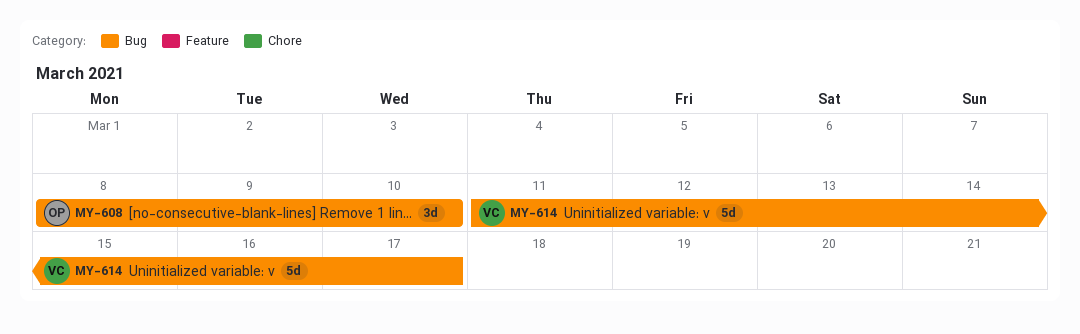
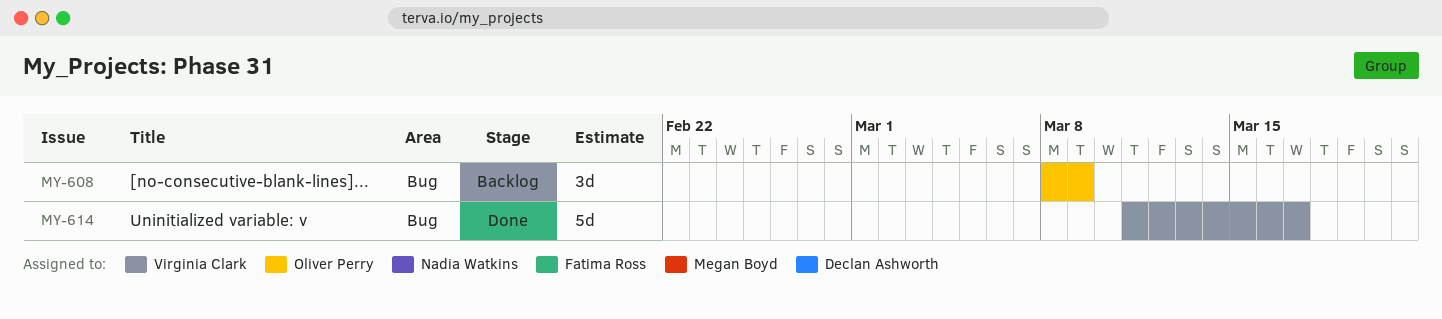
MY-608, due: Mar 10 -> Mar 9

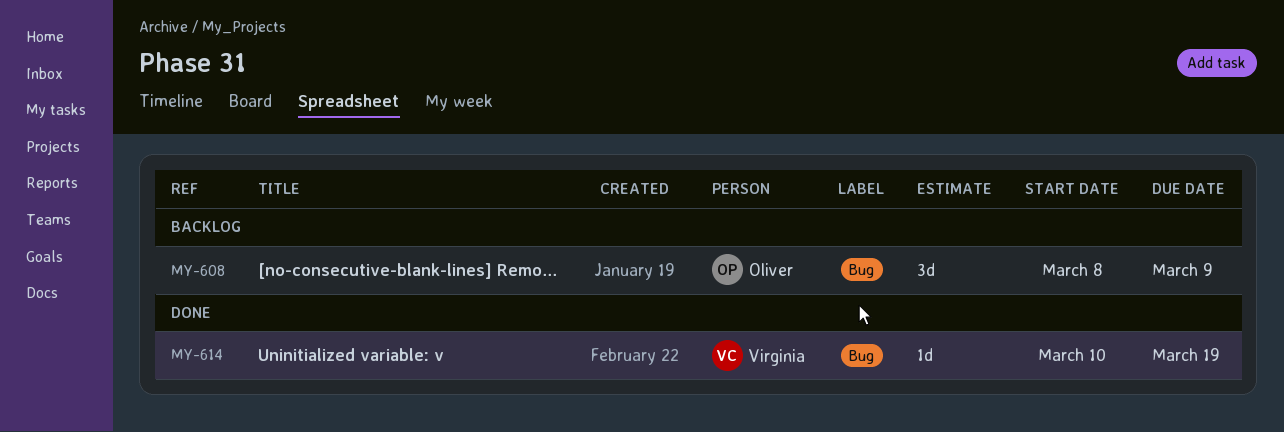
MY-614, estimate: 5d -> 1d
MY-614, start: Mar 11 -> Mar 10
MY-614, due: Mar 17 -> Mar 19

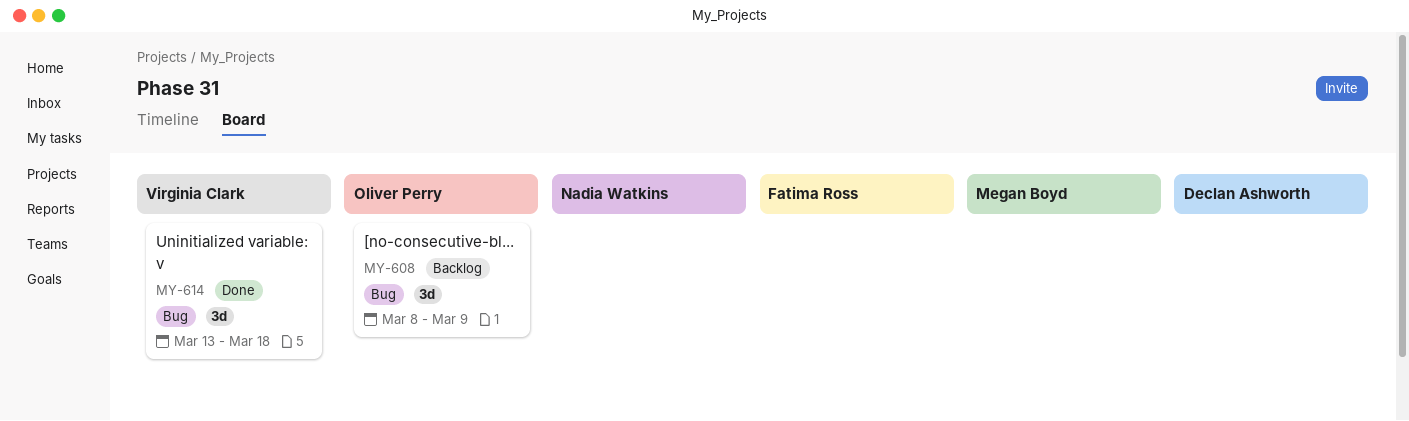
MY-614, estimate: 1d -> 3d
MY-614, start: Mar 10 -> Mar 13
MY-614, due: Mar 19 -> Mar 18

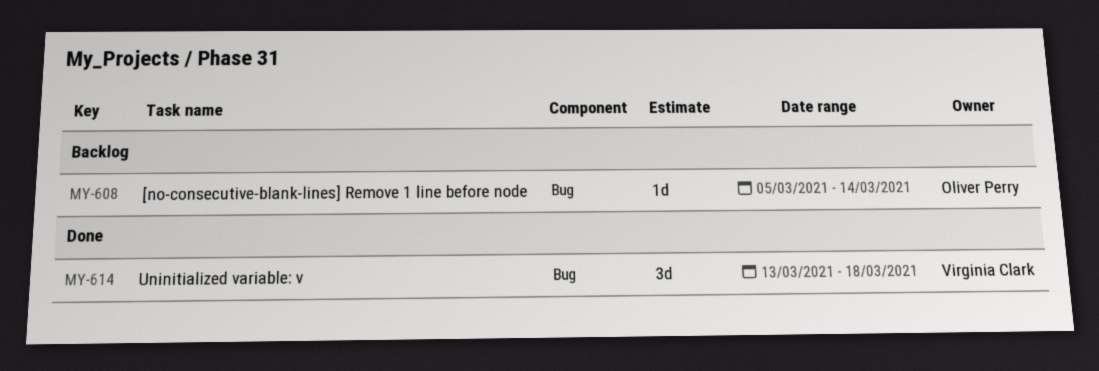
MY-608, estimate: 3d -> 1d
MY-608, start: Mar 8 -> Mar 5
MY-608, due: Mar 9 -> Mar 14

